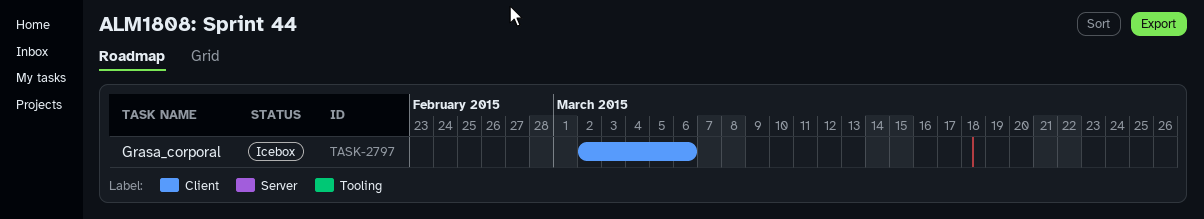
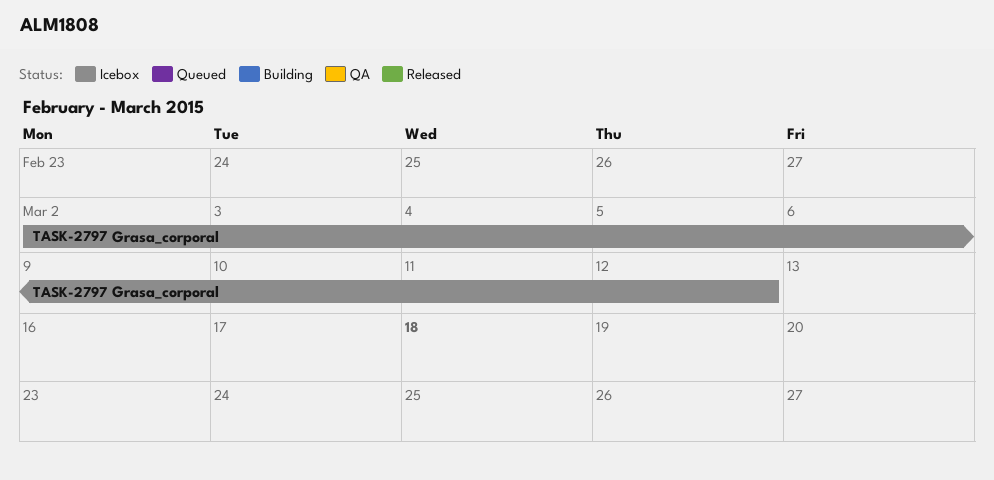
TASK-2797, due: Mar 6 -> Mar 12

